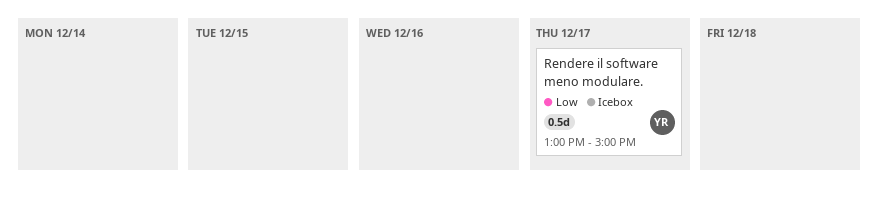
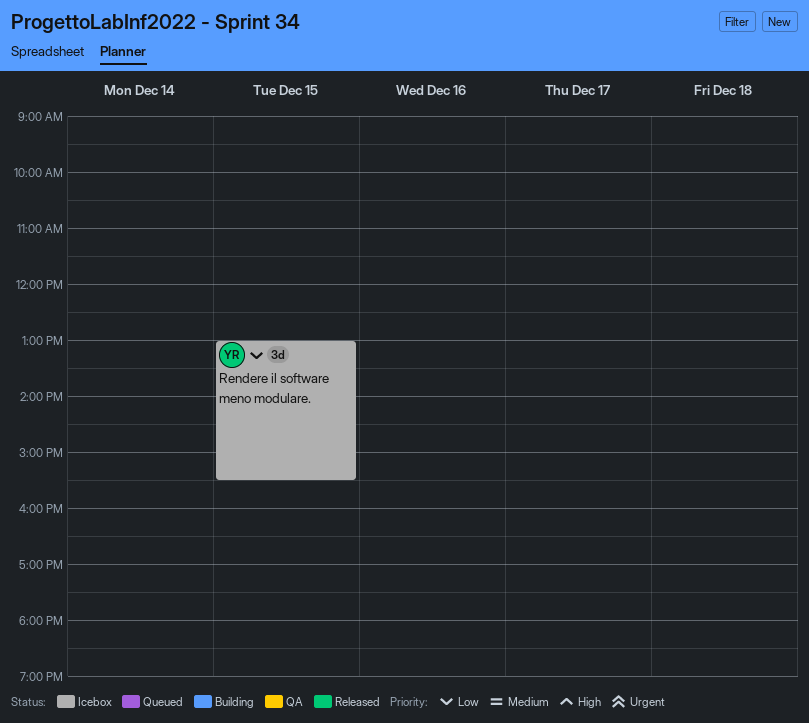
Rendere il software meno modulare., estimate: 0.5d -> 3d
Rendere il software meno modulare., day: Dec 17 -> Dec 15
Rendere il software meno modulare., ends: 15:00 -> 15:30

